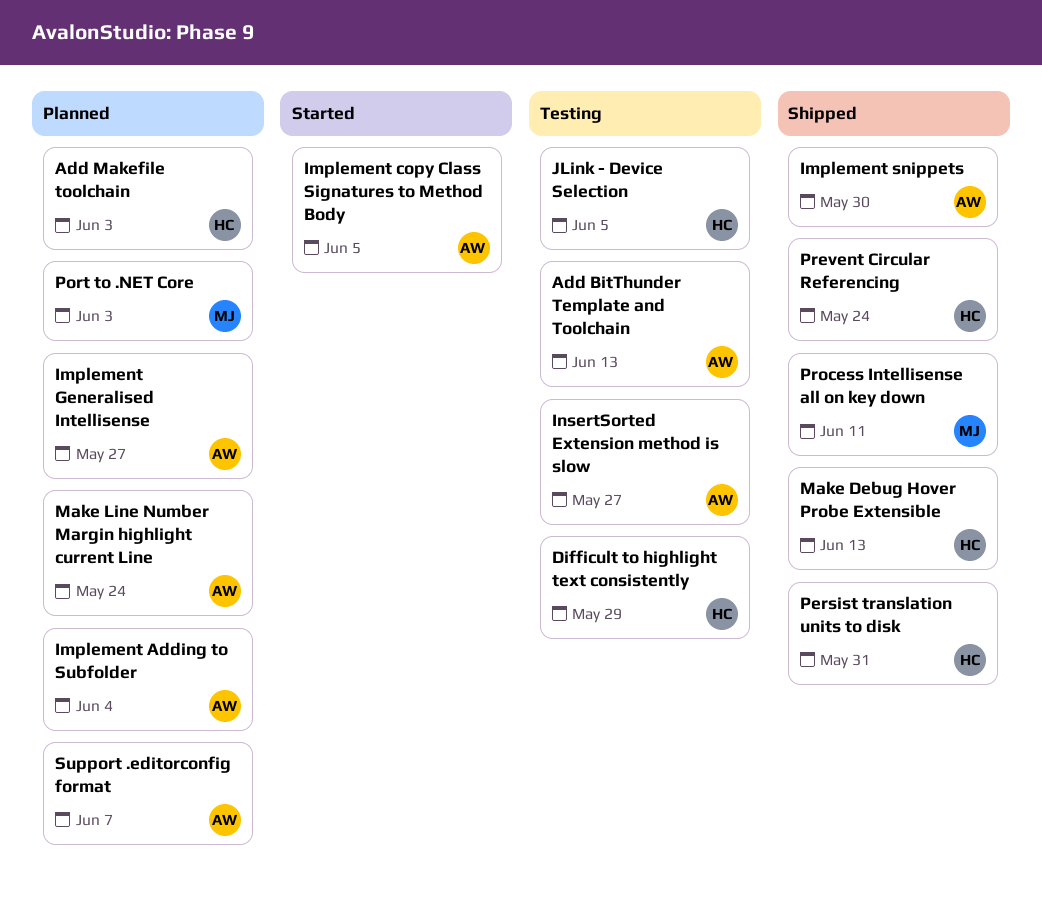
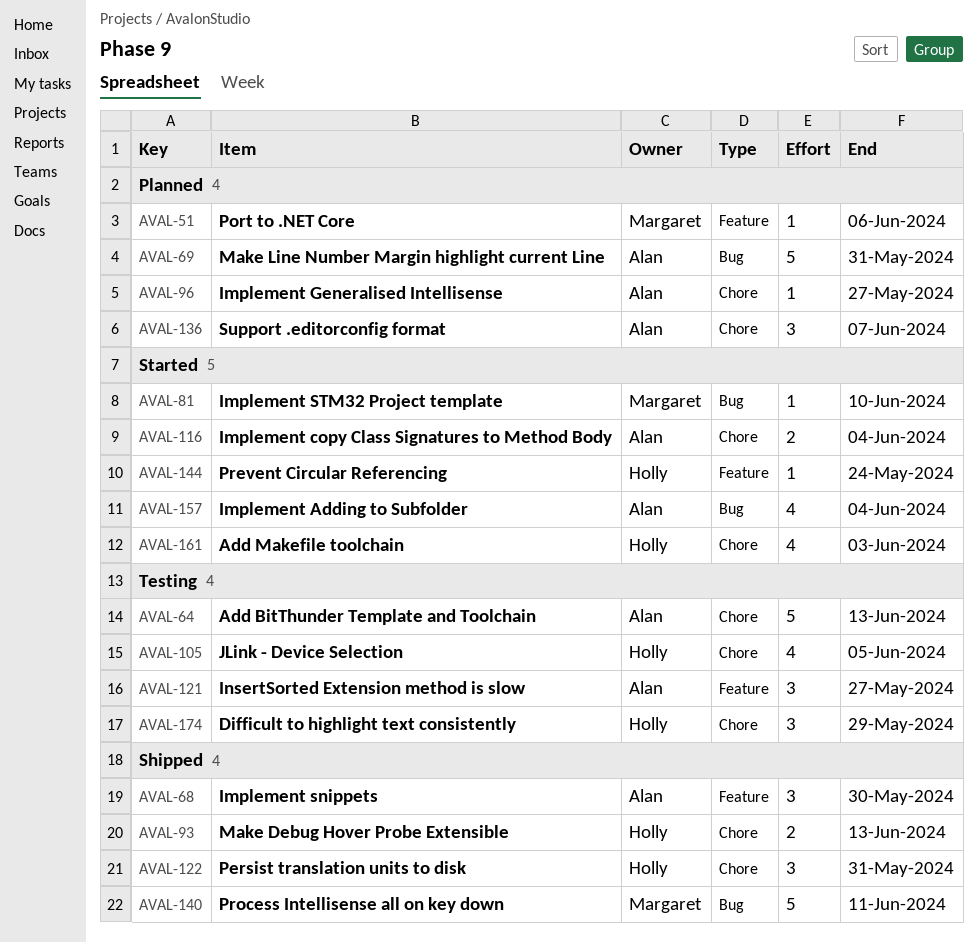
Add Makefile toolchain, status: Planned -> Started
Implement Adding to Subfolder, status: Planned -> Started
Implement copy Class Signatures to Method Body, due: Jun 5 -> Jun 4
Implement STM32 Project template: none -> present
Make Line Number Margin highlight current Line, due: May 24 -> May 31
Port to .NET Core, due: Jun 3 -> Jun 6
Prevent Circular Referencing, status: Shipped -> Started

